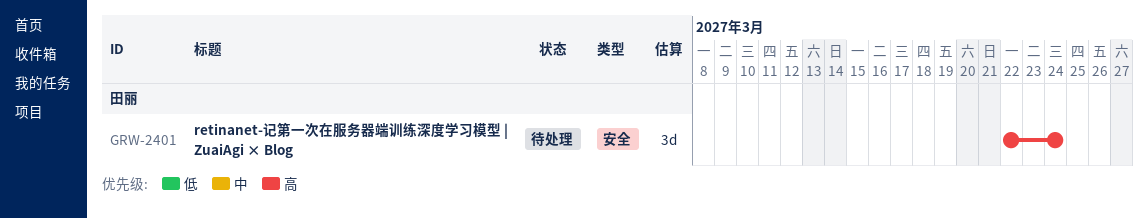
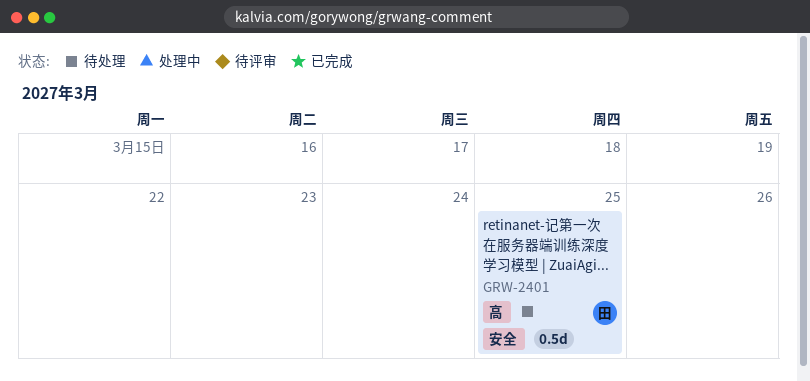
GRW-2401, estimate: 3d -> 0.5d
GRW-2401, due: Mar 24 -> Mar 25

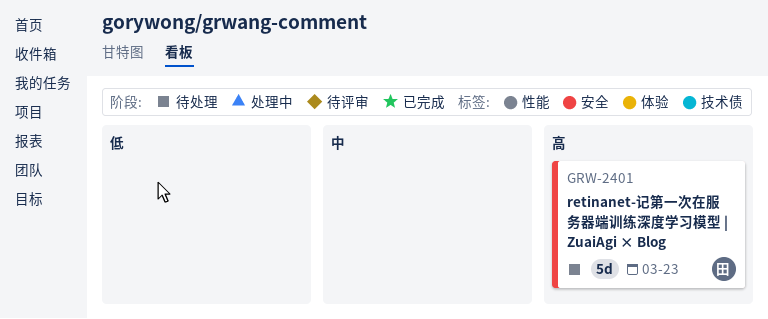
GRW-2401, estimate: 0.5d -> 5d
GRW-2401, due: Mar 25 -> Mar 23

